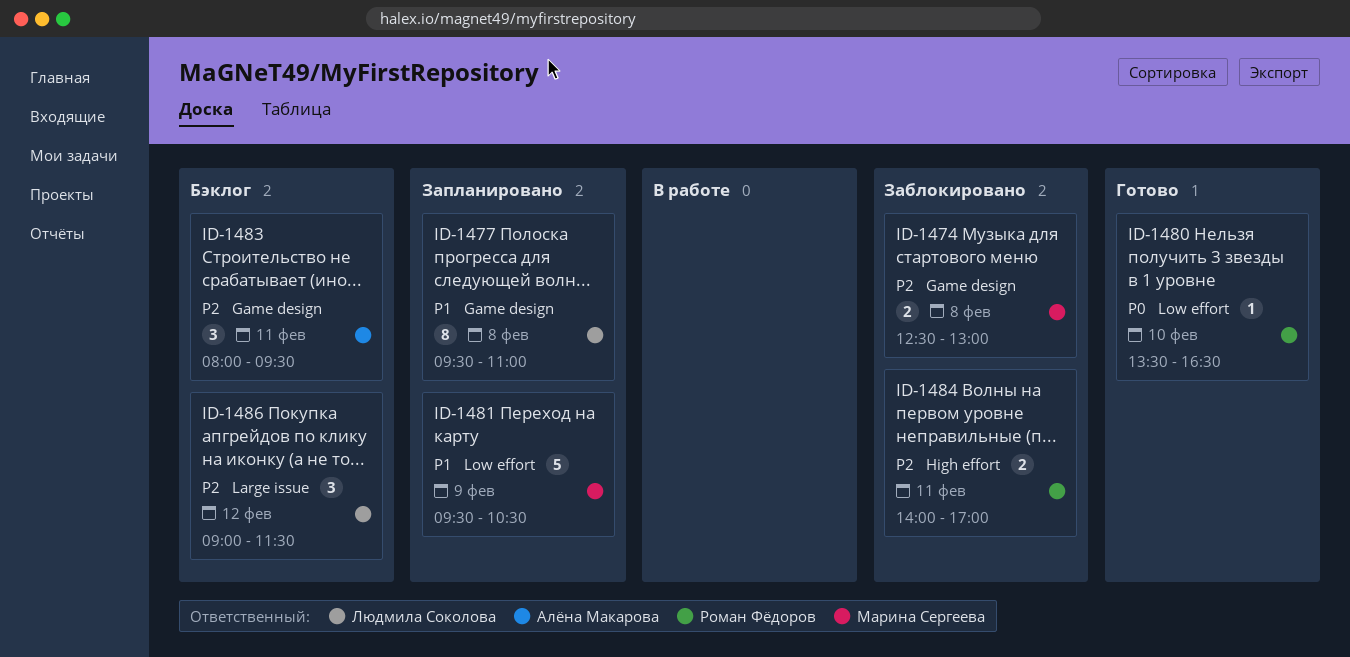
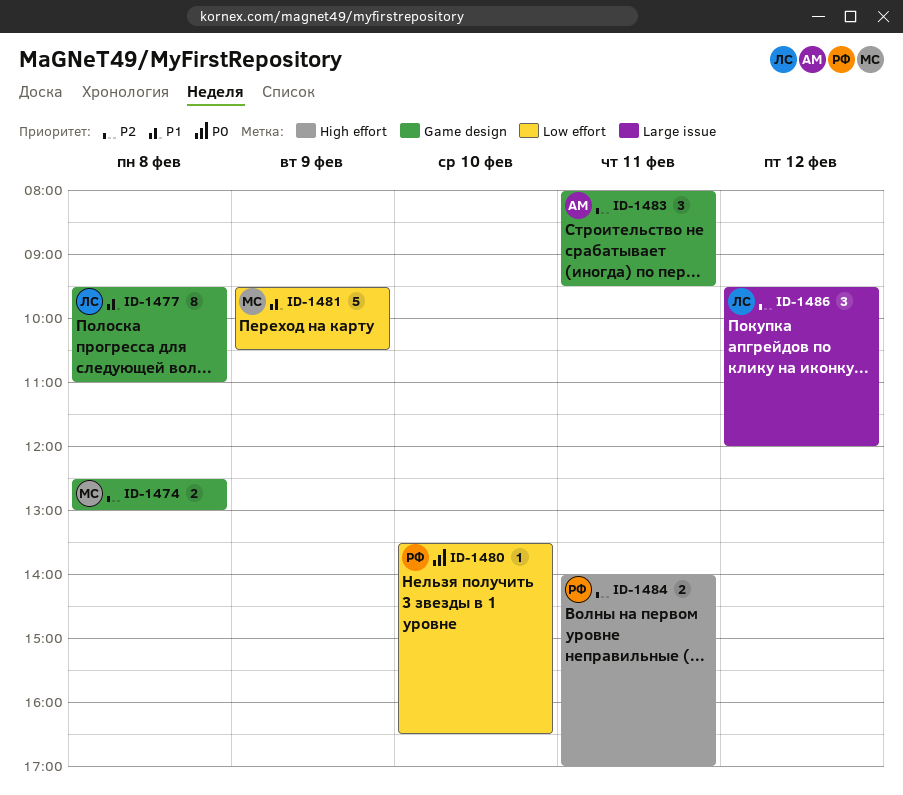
ID-1486, begins: 09:00 -> 09:30
ID-1486, ends: 11:30 -> 12:00

